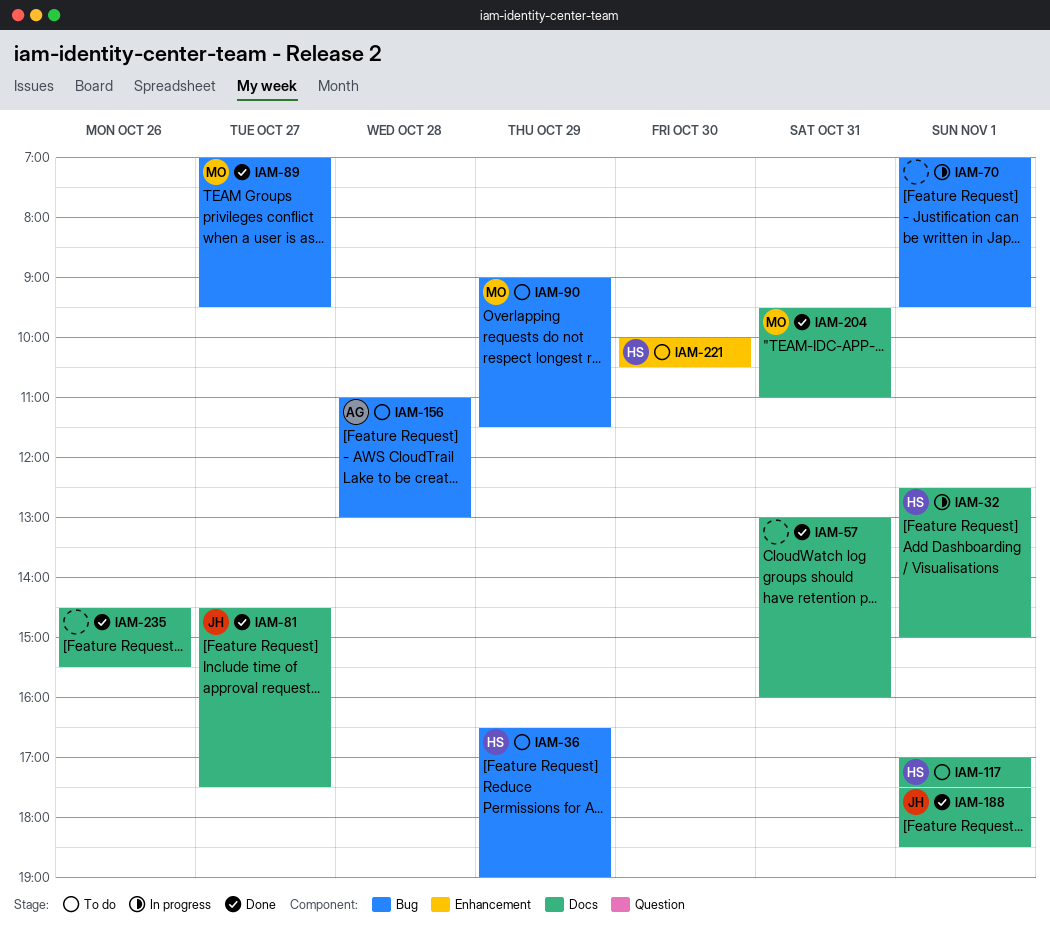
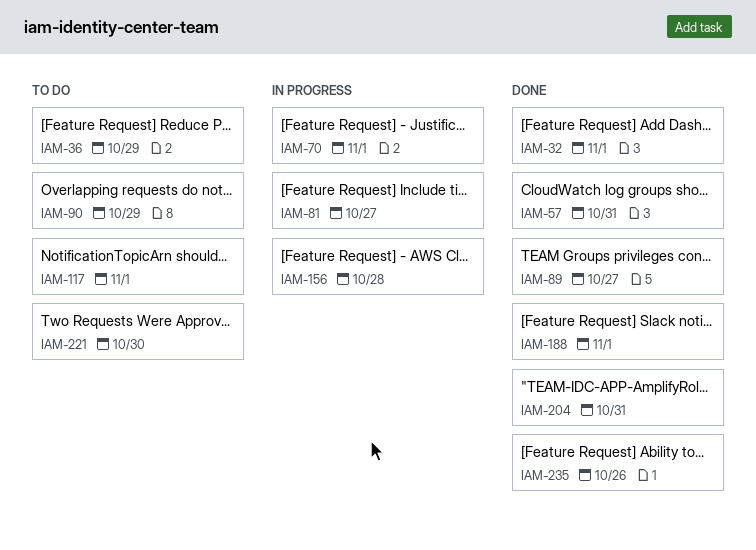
IAM-32, status: In progress -> Done
IAM-81, status: Done -> In progress
IAM-156, status: To do -> In progress

